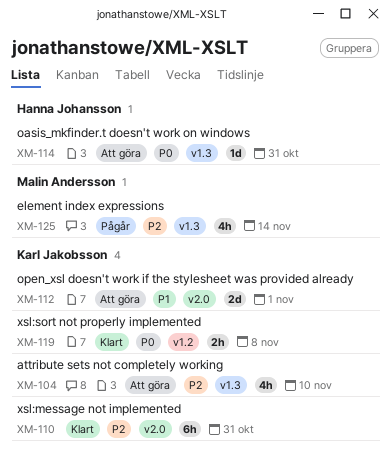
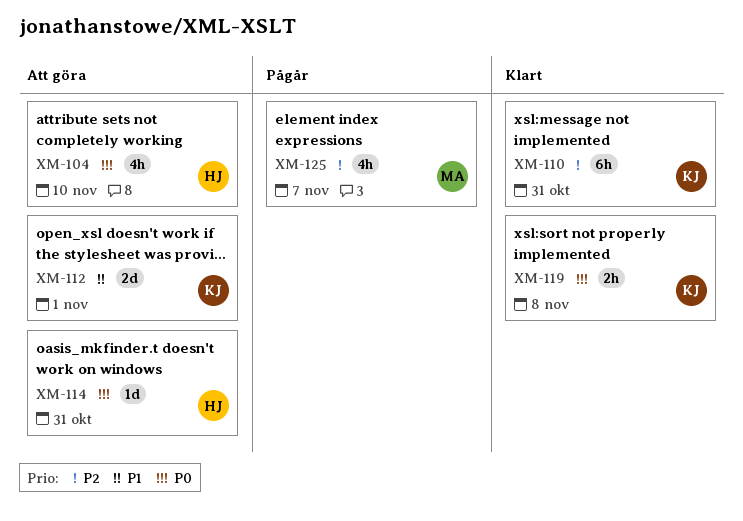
XM-104, owner: Karl Jakobsson -> Hanna Johansson
XM-104, priority: P2 -> P0
XM-125, due: Nov 14 -> Nov 7

